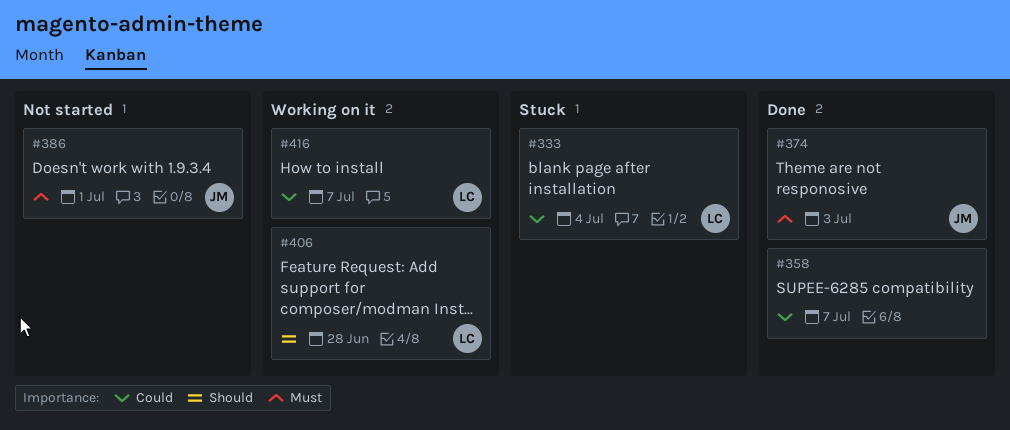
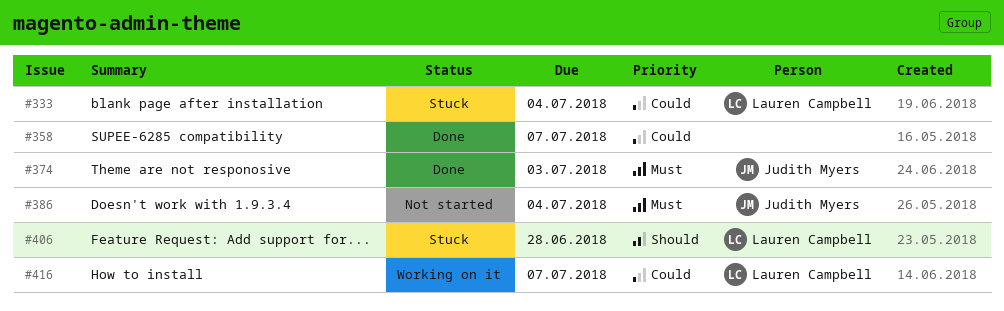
#386, due: Jul 1 -> Jul 4
#406, status: Working on it -> Stuck

